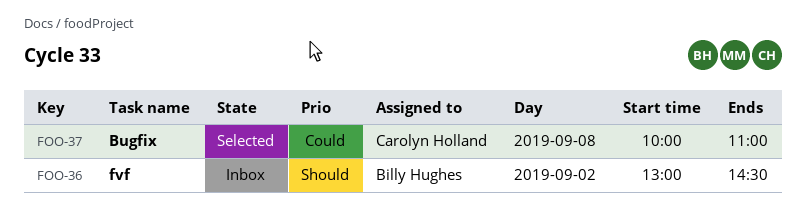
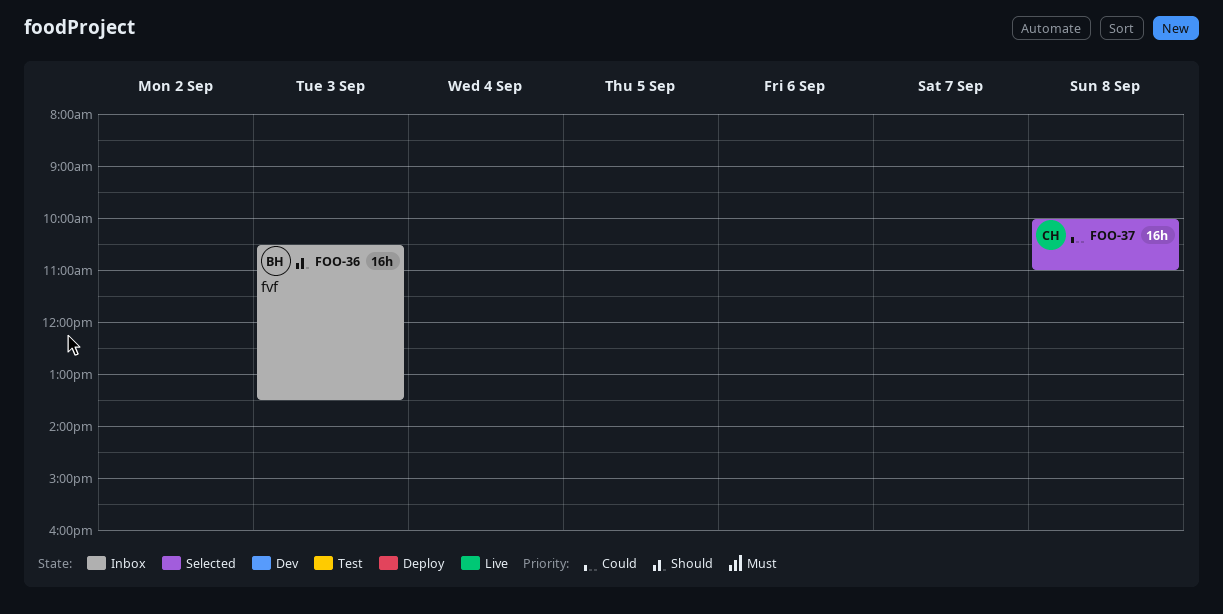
FOO-36, day: Sep 2 -> Sep 3
FOO-36, begins: 13:00 -> 10:30
FOO-36, ends: 14:30 -> 13:30

